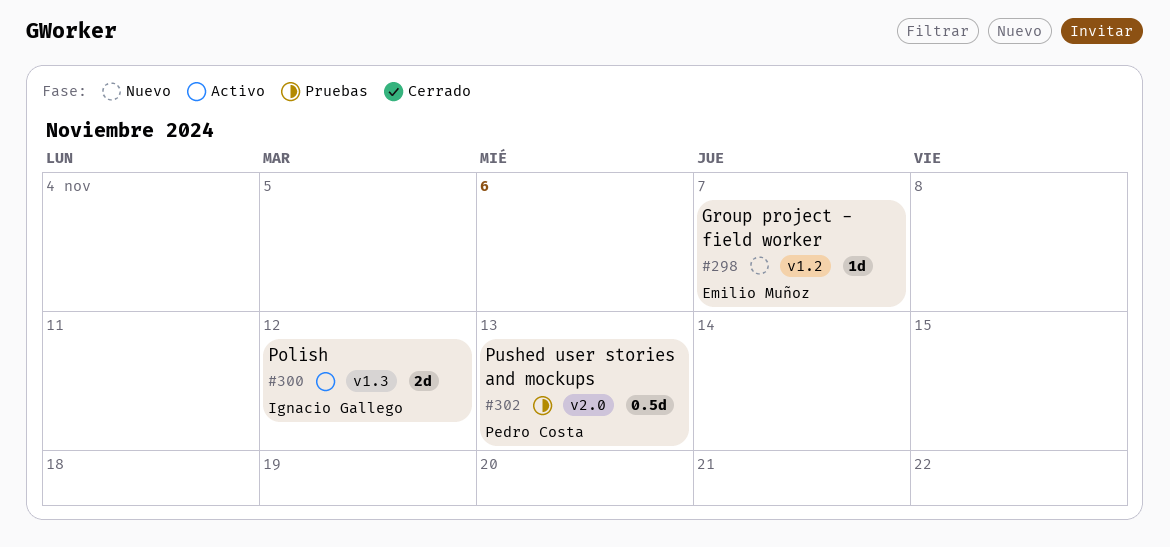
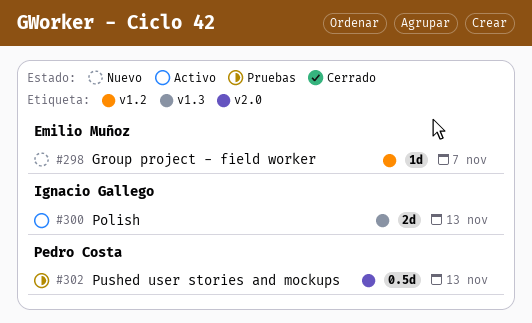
#300, due: Nov 12 -> Nov 13

